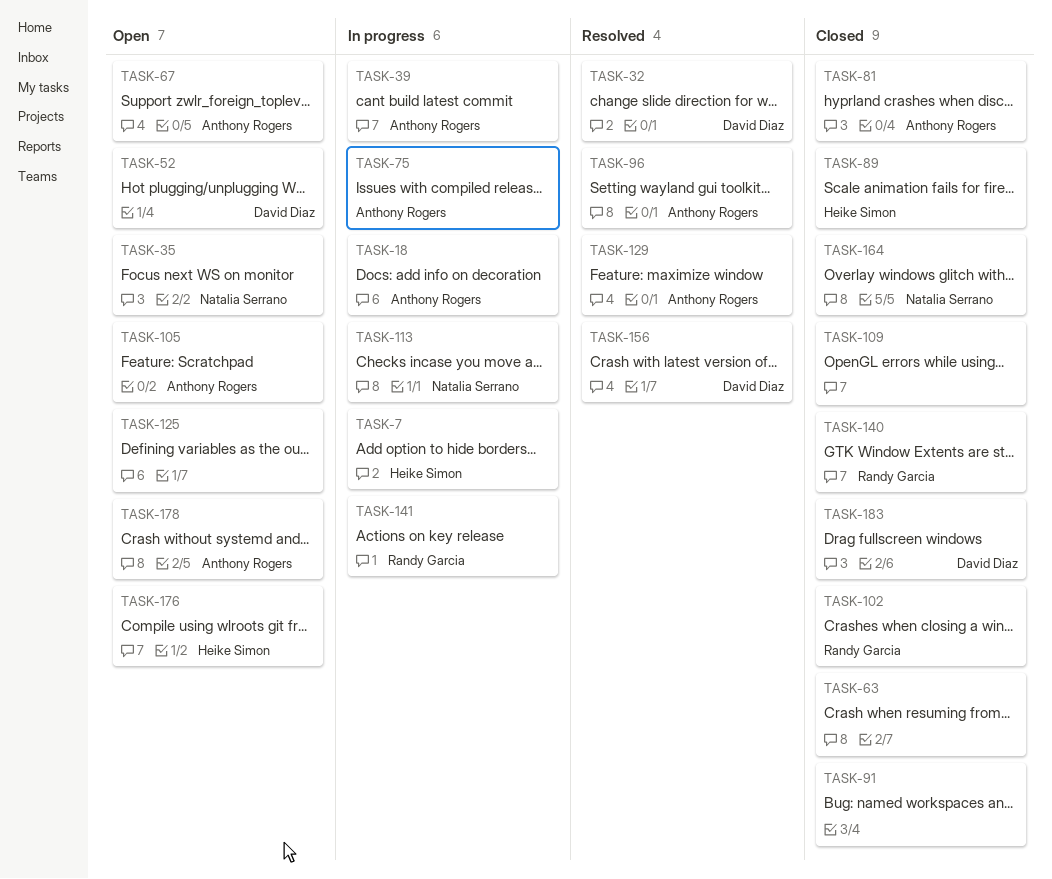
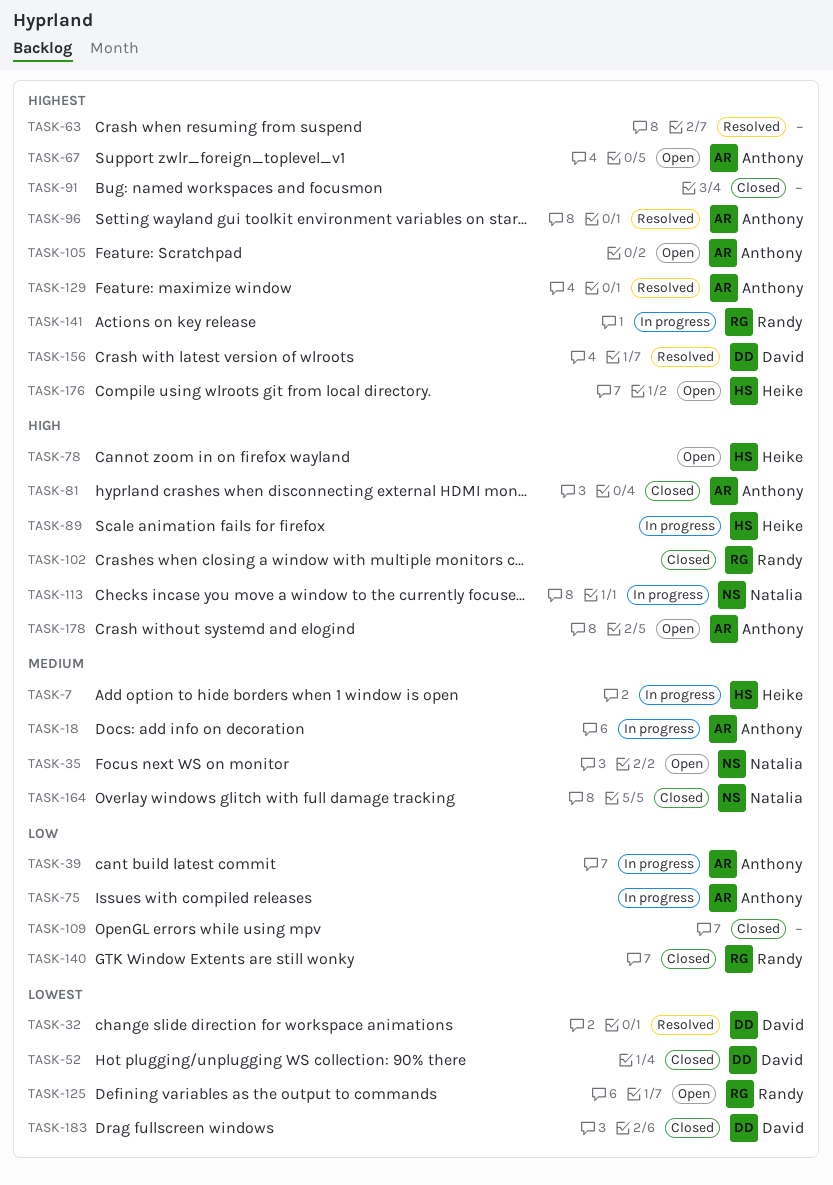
TASK-52, status: Open -> Closed
TASK-63, status: Closed -> Resolved
TASK-78: none -> present
TASK-89, status: Closed -> In progress
TASK-125, owner: none -> Randy Garcia

